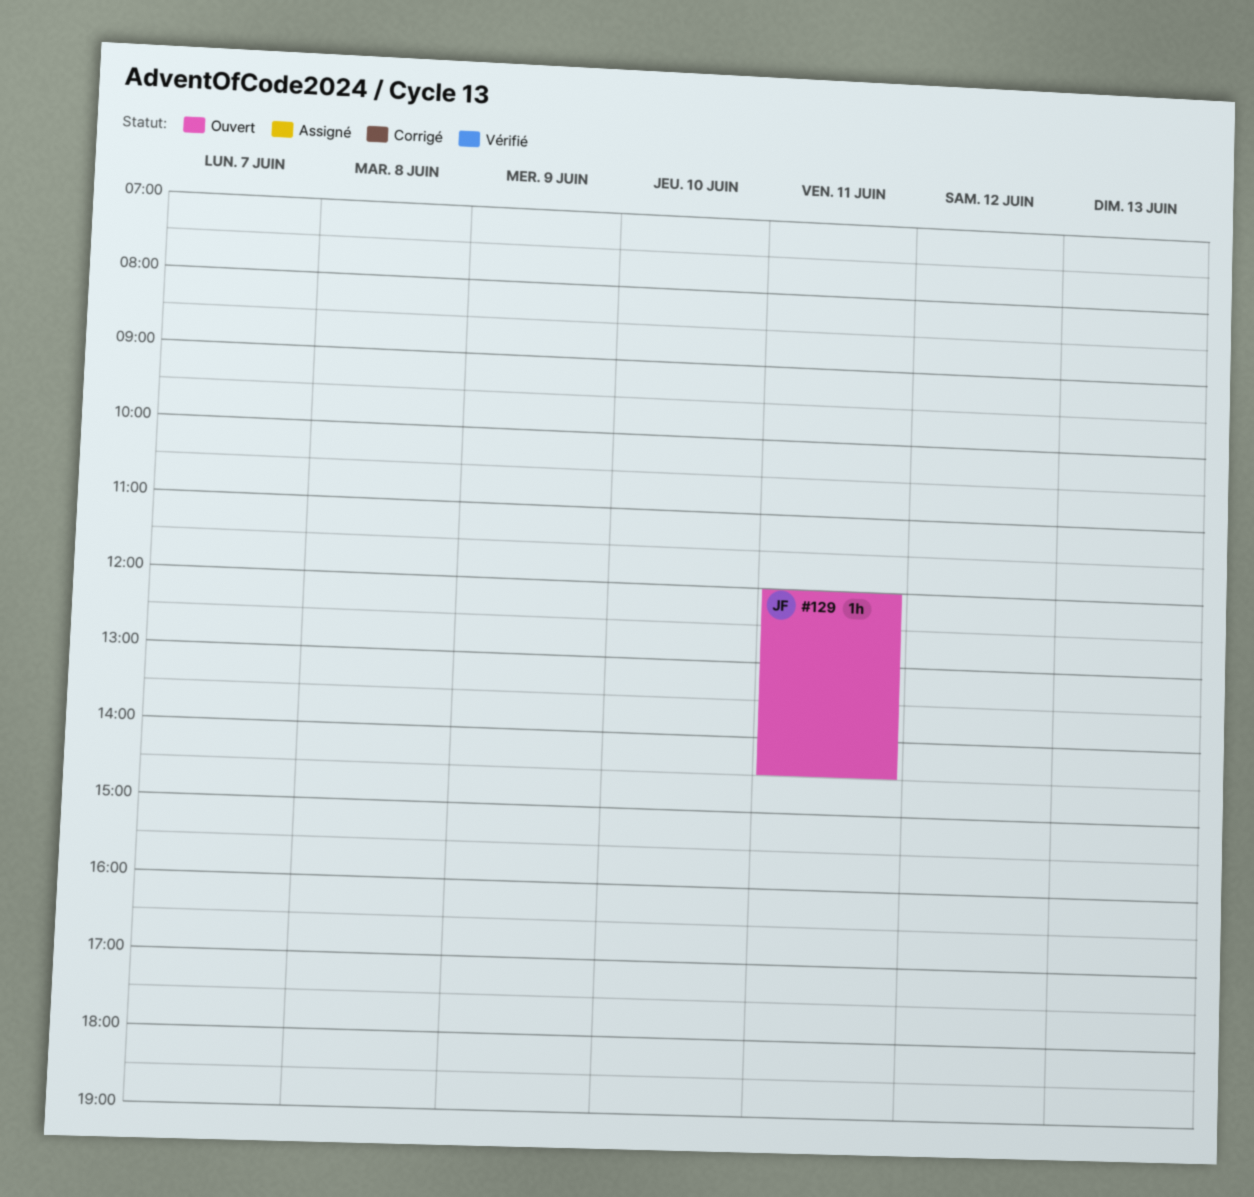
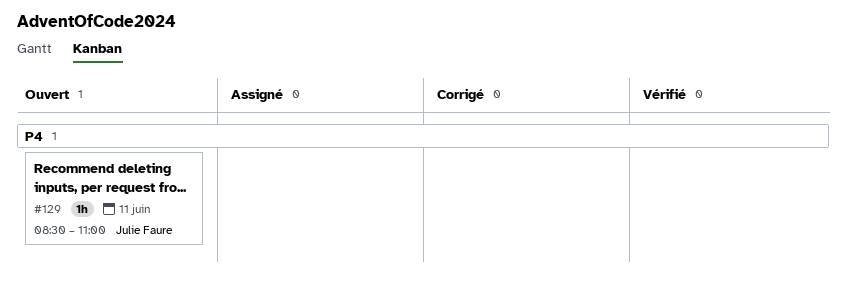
#129, begins: 12:00 -> 08:30
#129, ends: 14:30 -> 11:00

